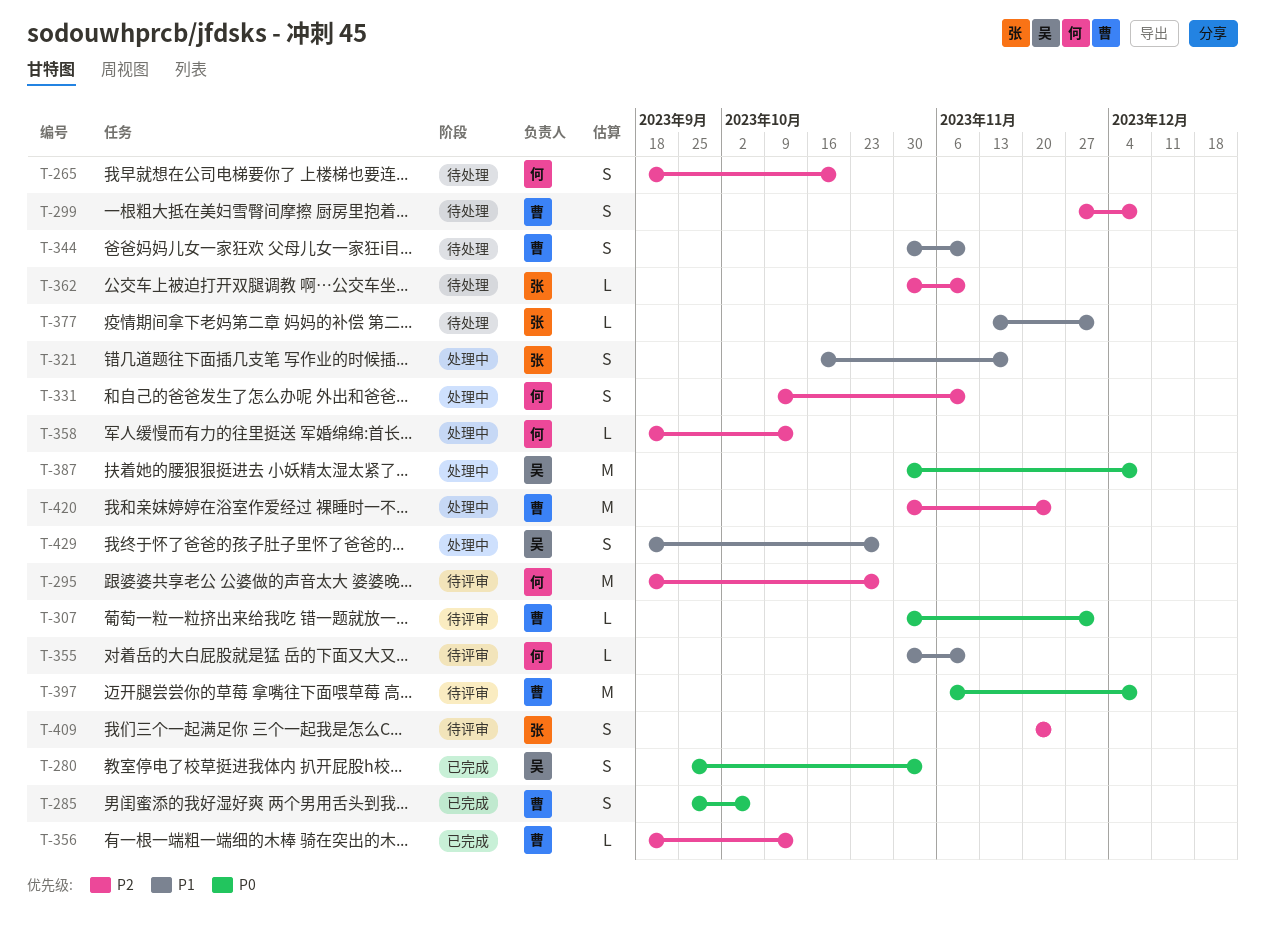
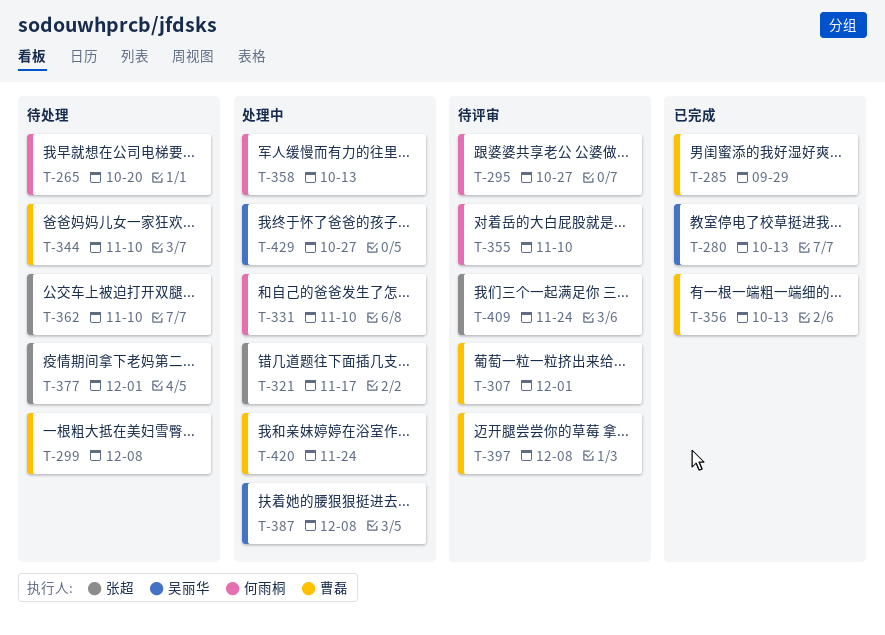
T-280, due: Nov 3 -> Oct 13
T-285, due: Oct 6 -> Sep 29

